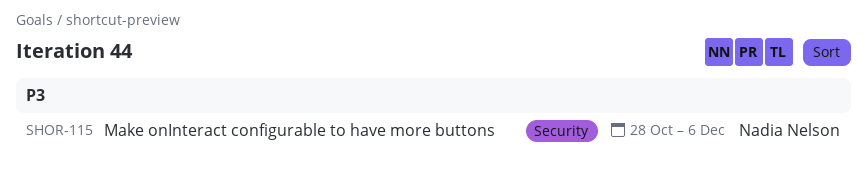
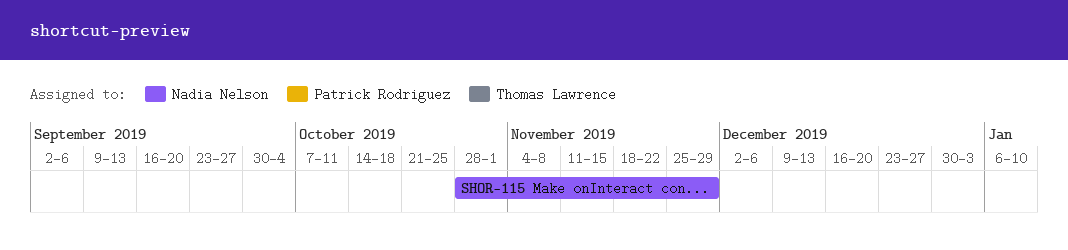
SHOR-115, due: Dec 6 -> Nov 29

